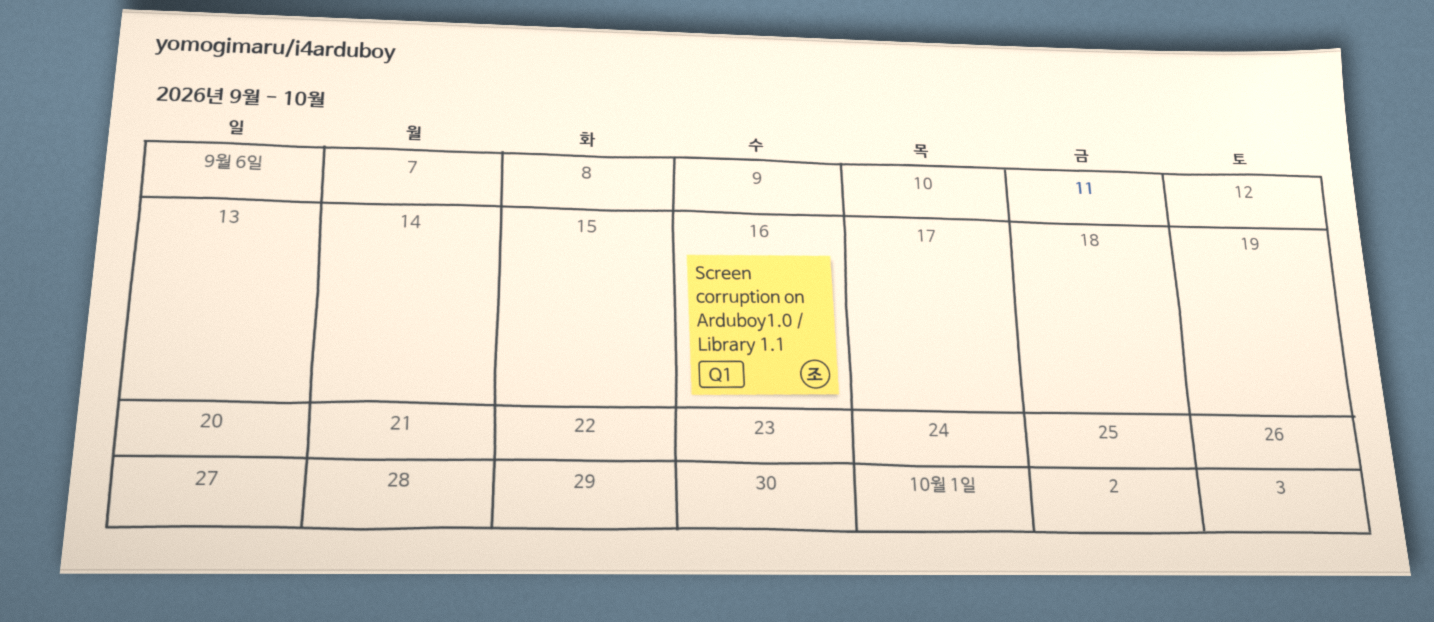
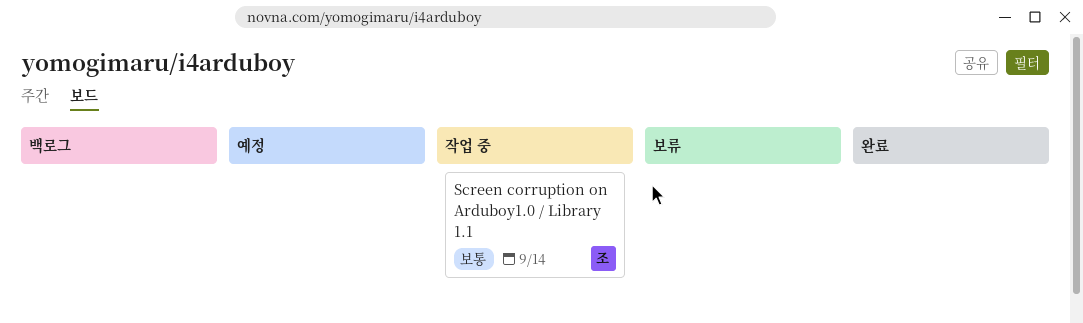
Screen corruption on Arduboy1.0 / Library 1.1, due: Sep 16 -> Sep 14

